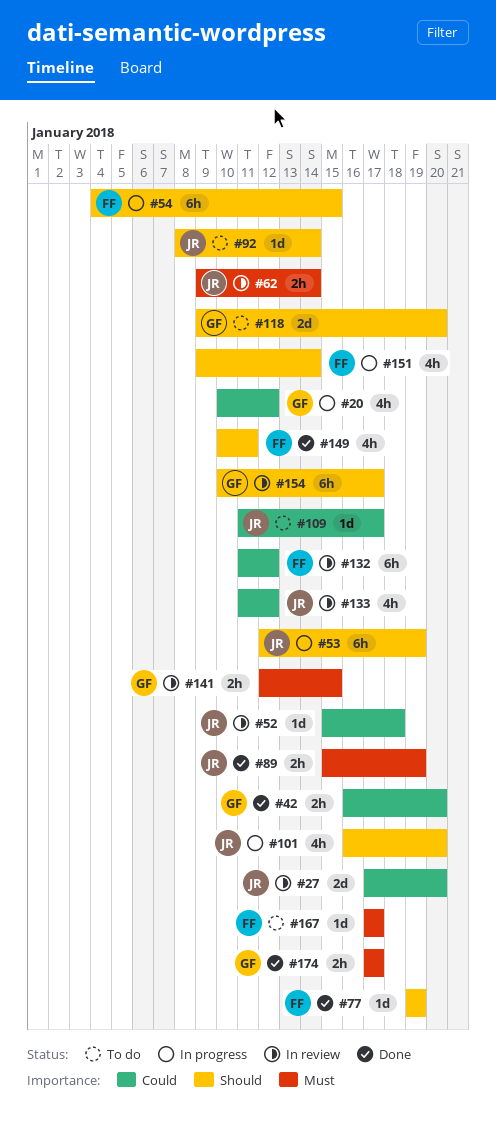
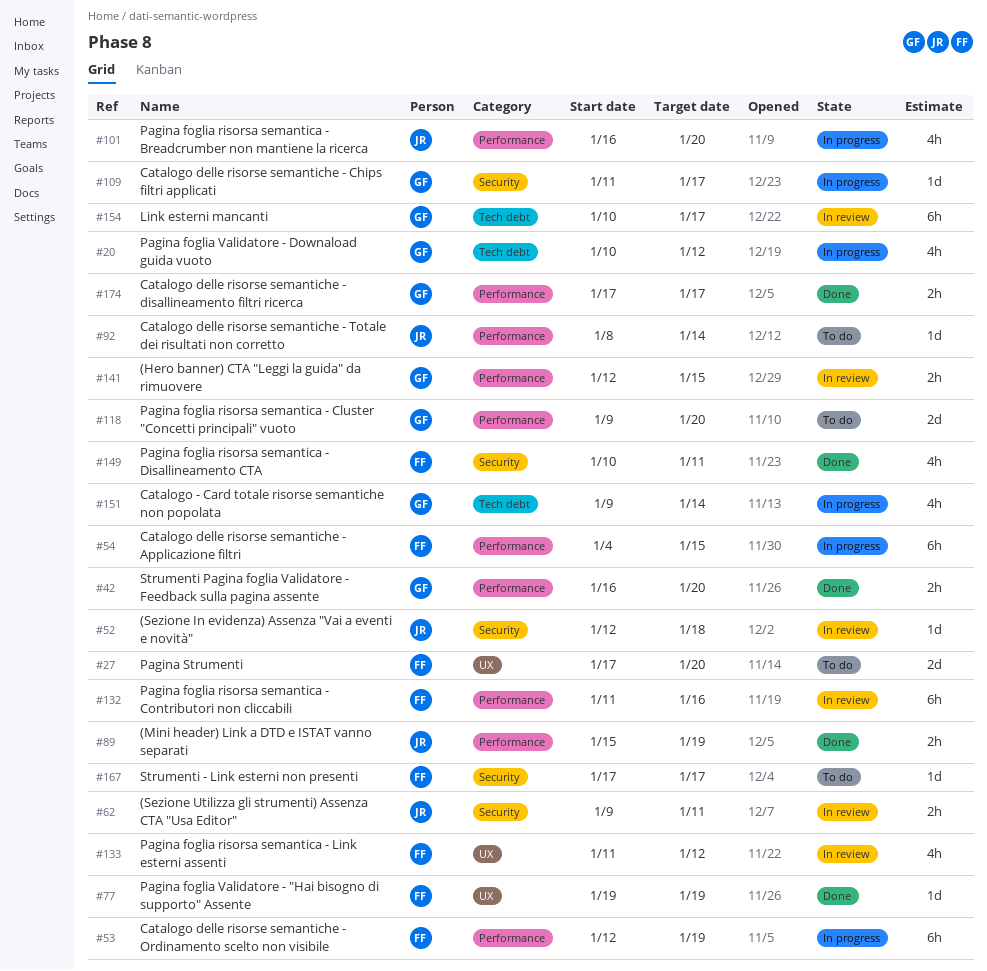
#27, status: In review -> To do
#27, owner: JR -> FF
#52, start: Jan 15 -> Jan 12
#53, owner: JR -> FF
#62, due: Jan 14 -> Jan 11
#109, status: To do -> In progress
#109, owner: JR -> GF
#132, due: Jan 12 -> Jan 16
#133, owner: JR -> FF
#151, owner: FF -> GF

